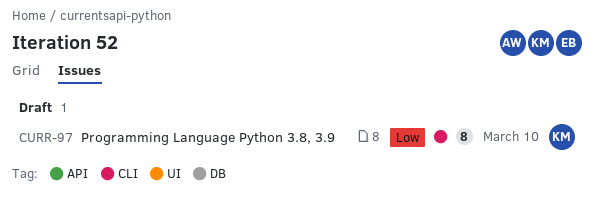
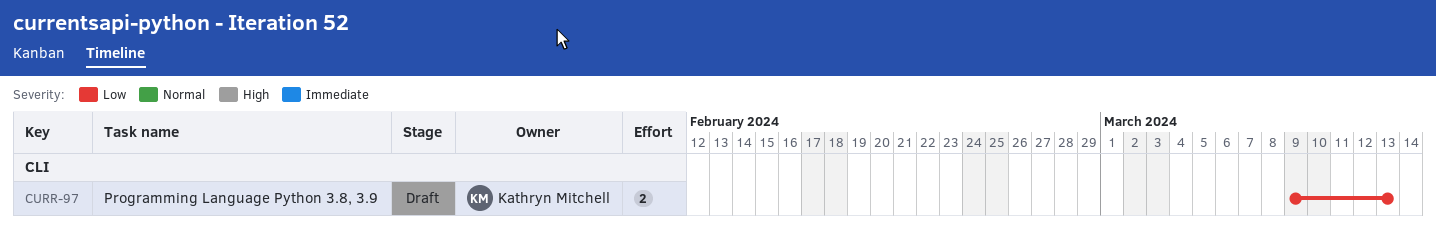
CURR-97, estimate: 8 -> 2
CURR-97, due: Mar 10 -> Mar 13

